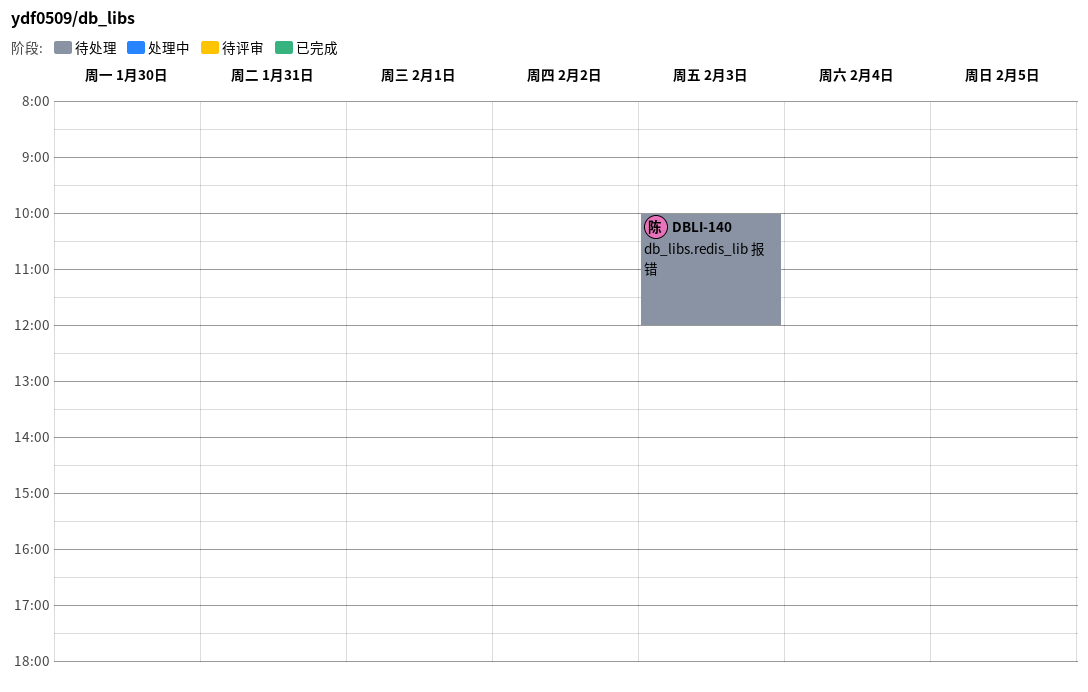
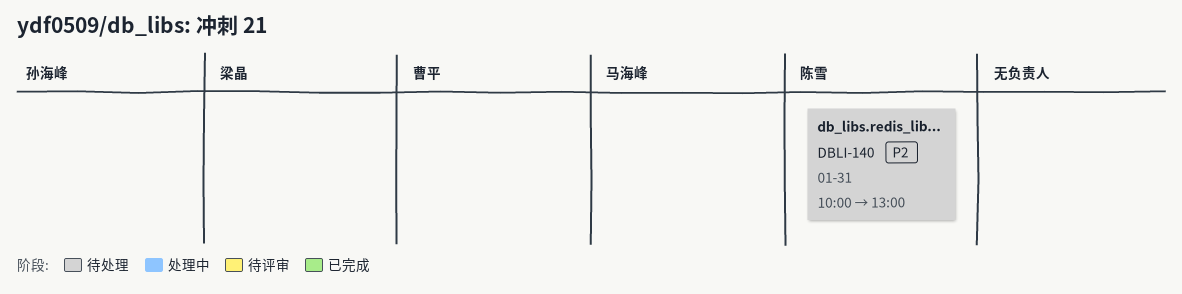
DBLI-140, day: Feb 3 -> Jan 31
DBLI-140, ends: 12:00 -> 13:00

